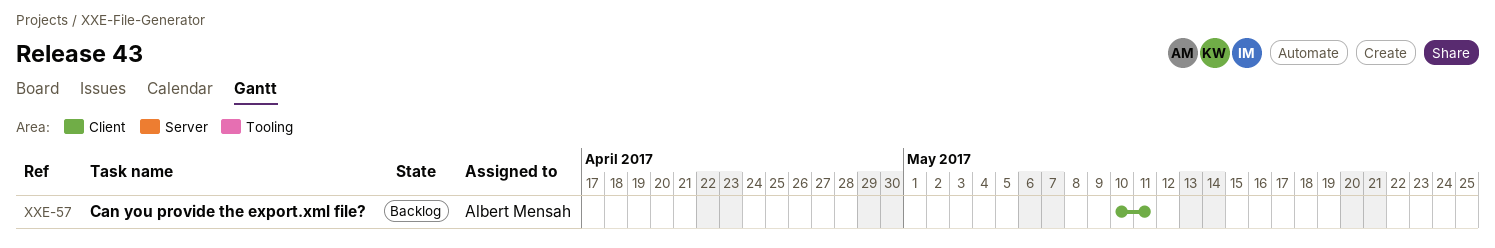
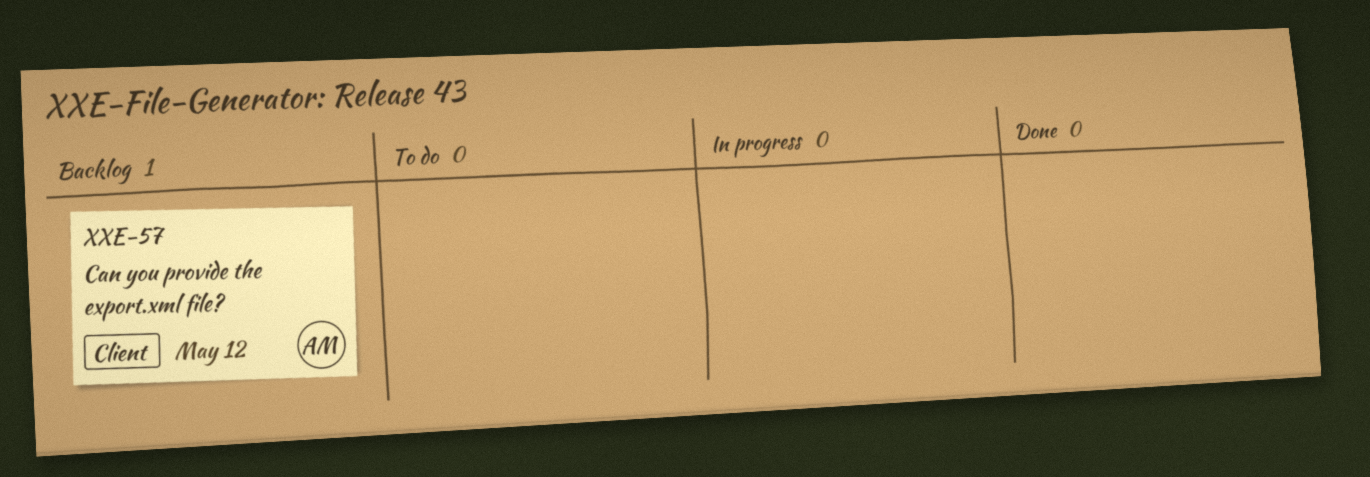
XXE-57, due: May 11 -> May 12

